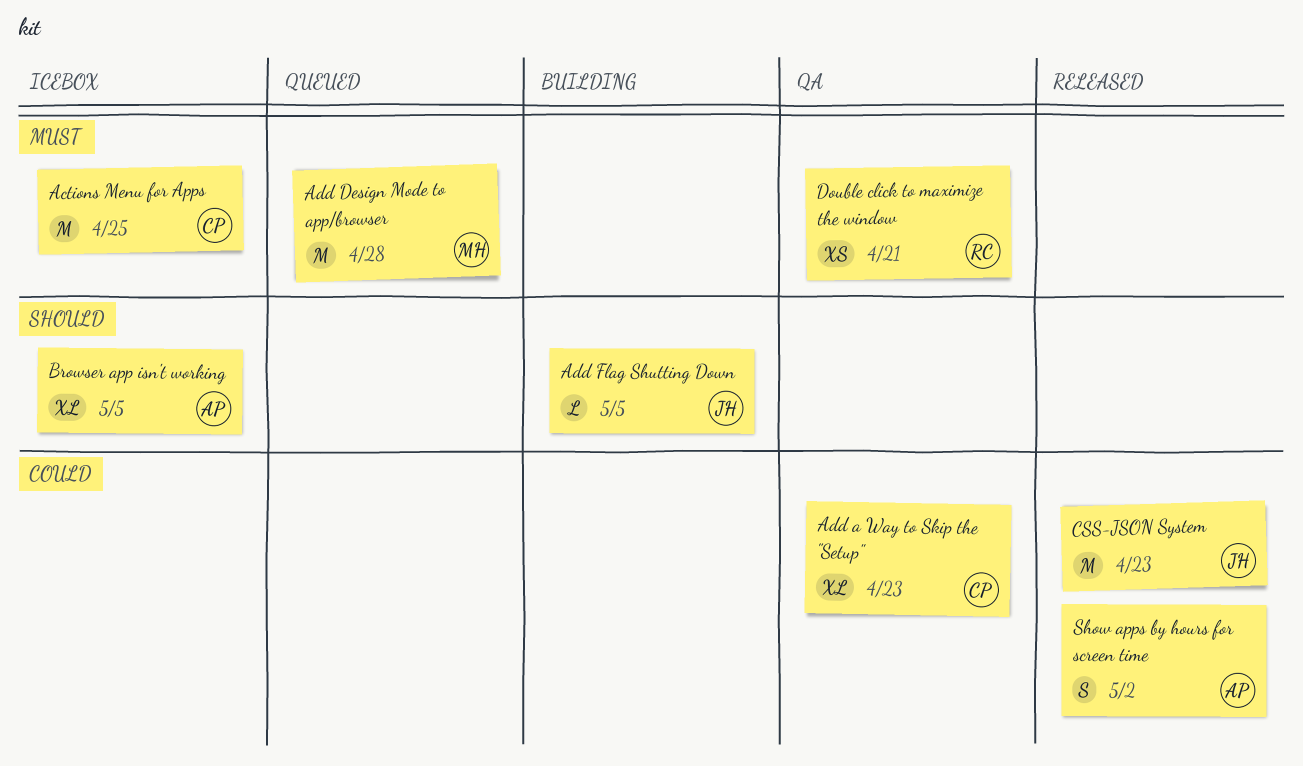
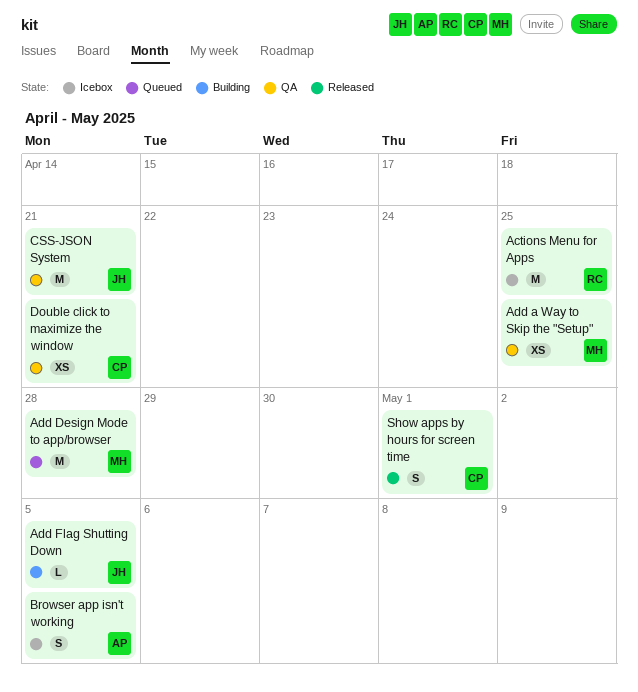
Actions Menu for Apps, owner: CP -> RC
Add a Way to Skip the "Setup", owner: CP -> MH
Add a Way to Skip the "Setup", estimate: XL -> XS
Add a Way to Skip the "Setup", due: Apr 23 -> Apr 25
Browser app isn't working, estimate: XL -> S
CSS-JSON System, status: Released -> QA
CSS-JSON System, due: Apr 23 -> Apr 21
Double click to maximize the window, owner: RC -> CP
Show apps by hours for screen time, owner: AP -> CP
Show apps by hours for screen time, due: May 2 -> May 1

